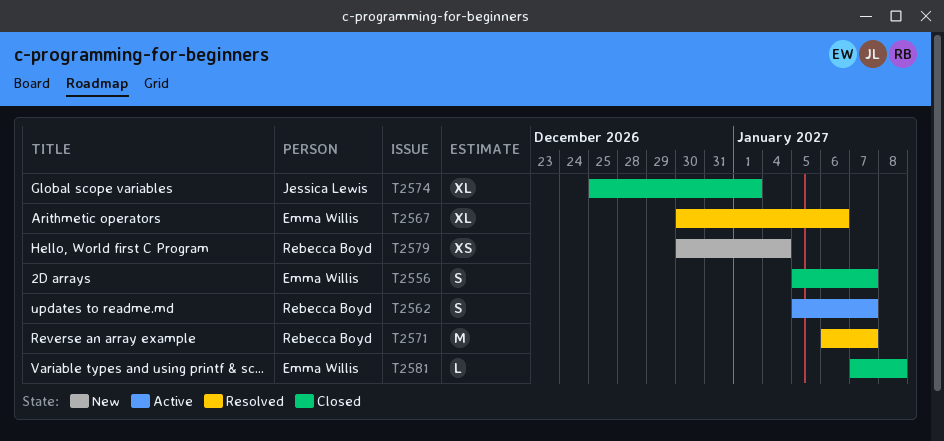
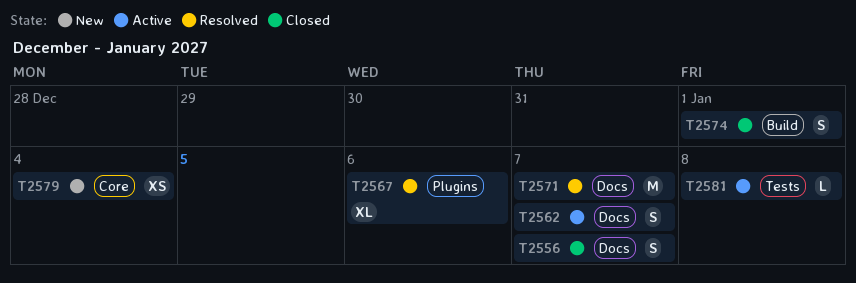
T2574, estimate: XL -> S
T2581, status: Closed -> Active

